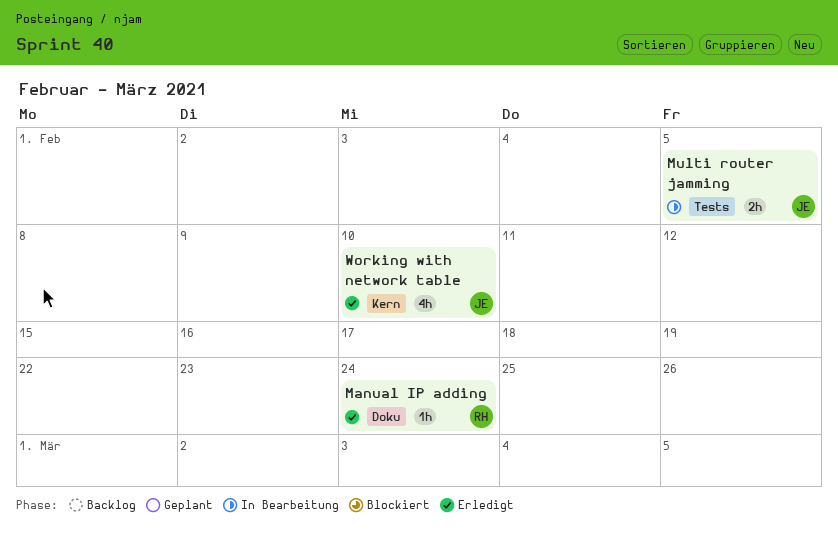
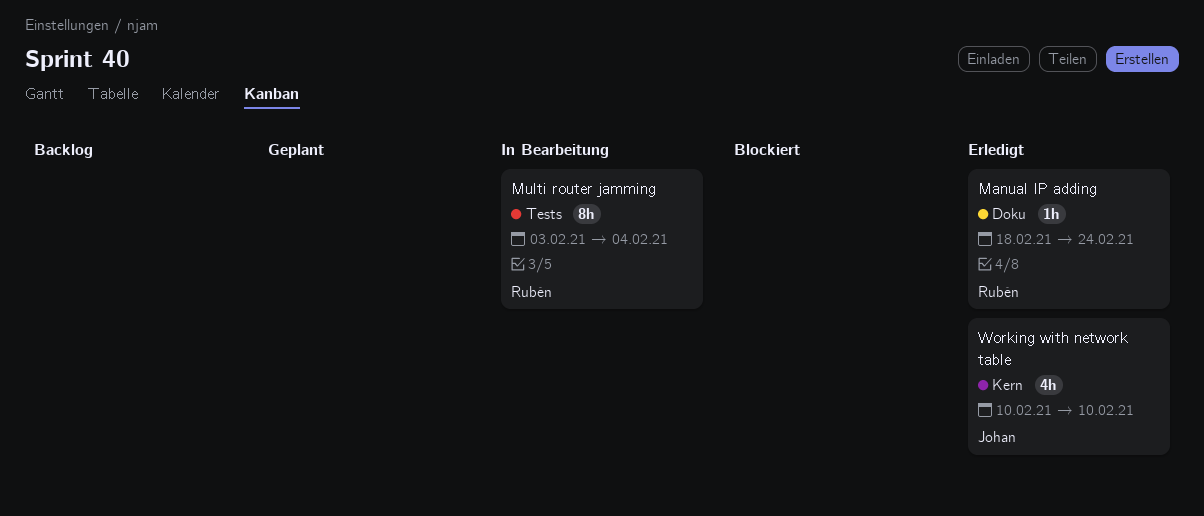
Multi router jamming, owner: Johan -> Rubén
Multi router jamming, estimate: 2h -> 8h
Multi router jamming, due: Feb 5 -> Feb 4

